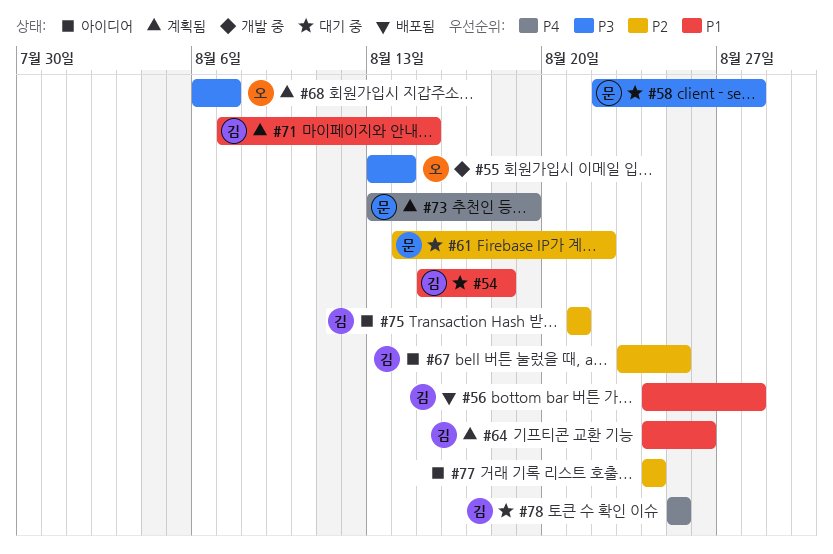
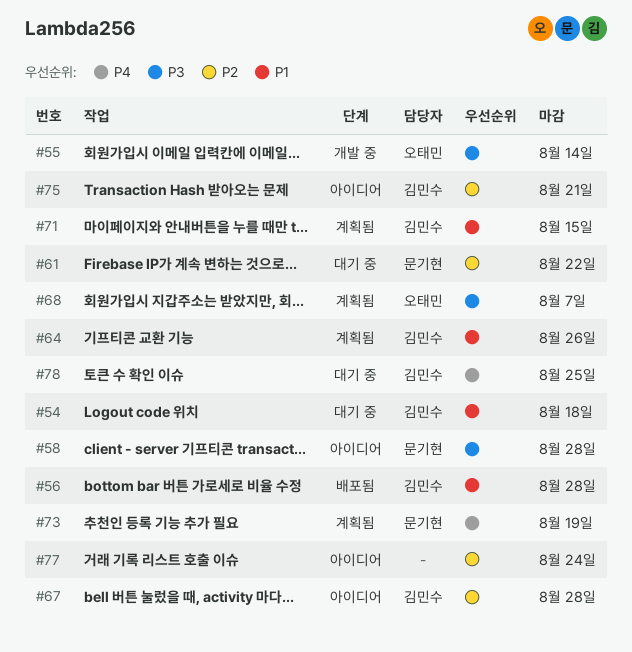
#58, status: 대기 중 -> 아이디어
#67, due: Aug 25 -> Aug 28

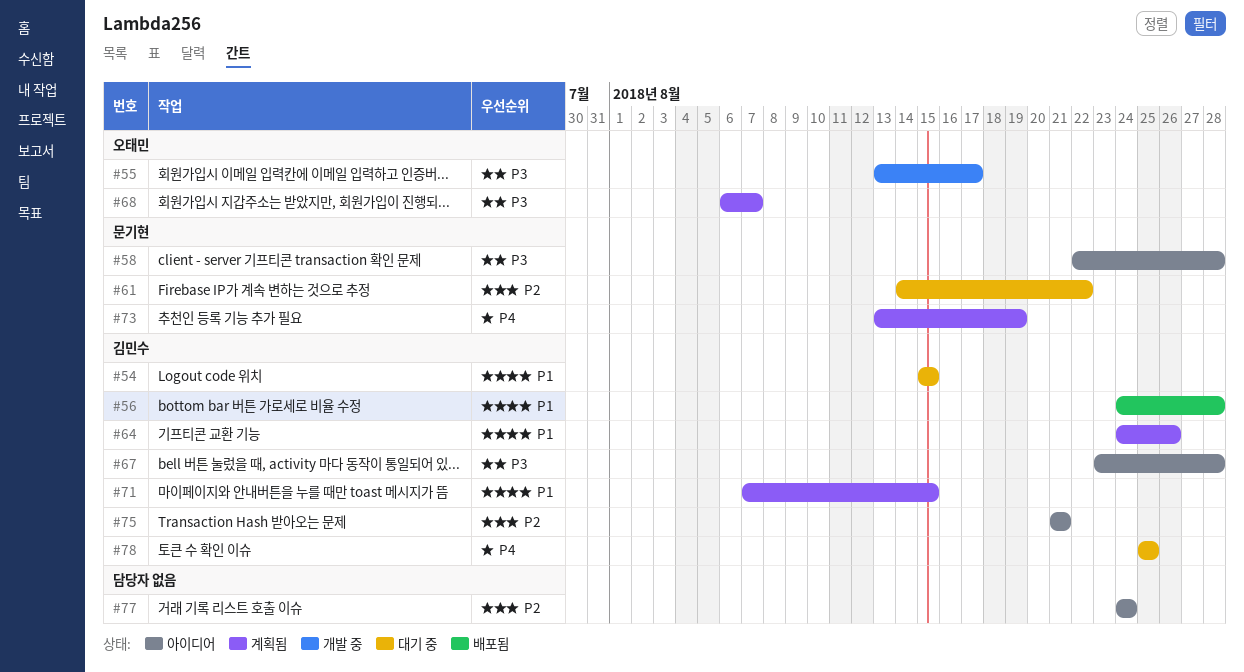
#54, due: Aug 18 -> Aug 15
#55, due: Aug 14 -> Aug 17
#67, priority: P2 -> P3

